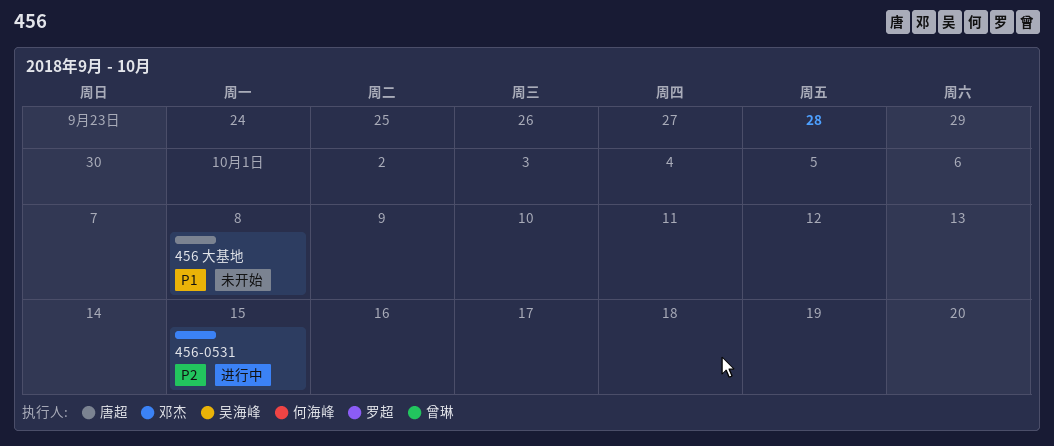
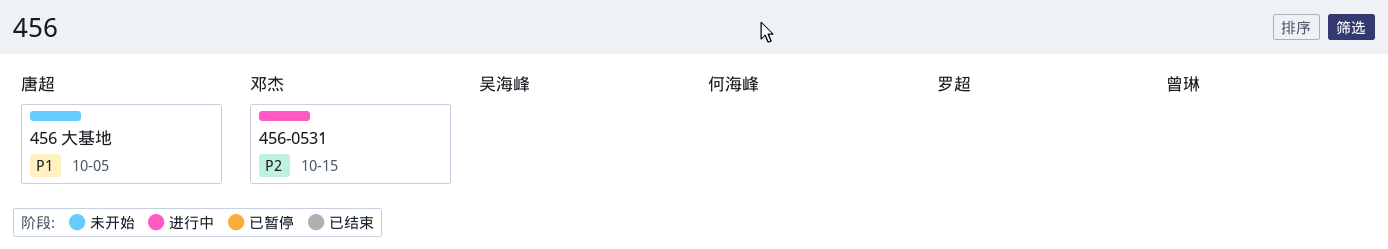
456 大基地, due: Oct 8 -> Oct 5

